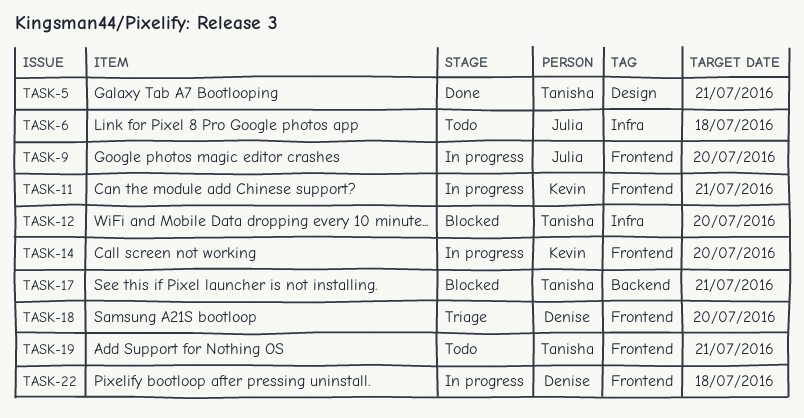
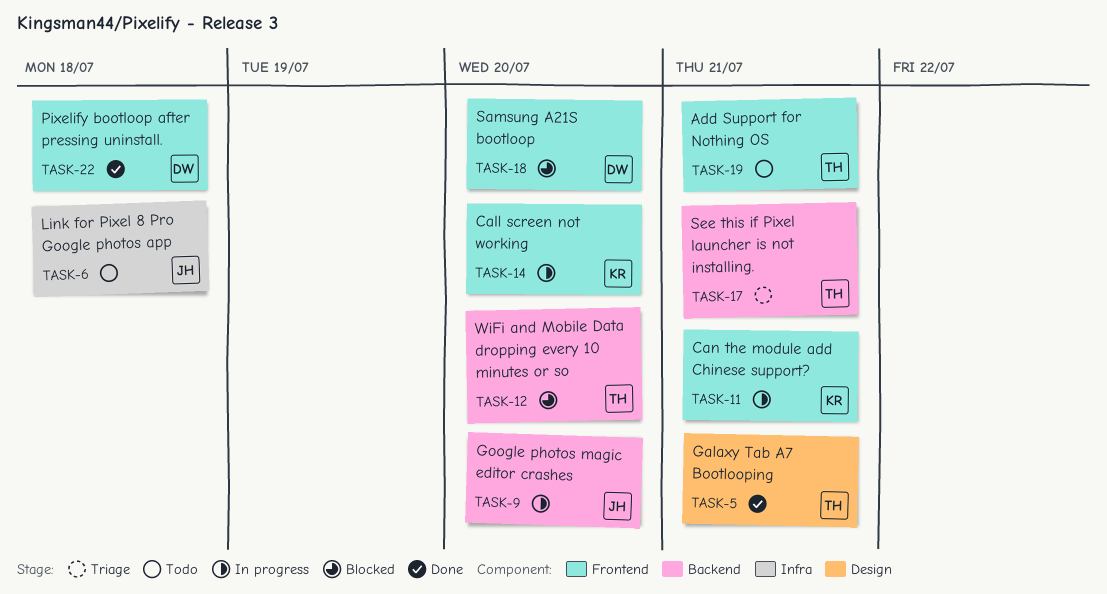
TASK-9, label: Frontend -> Backend
TASK-12, label: Infra -> Backend
TASK-17, status: Blocked -> Triage
TASK-18, status: Triage -> Blocked
TASK-22, status: In progress -> Done

